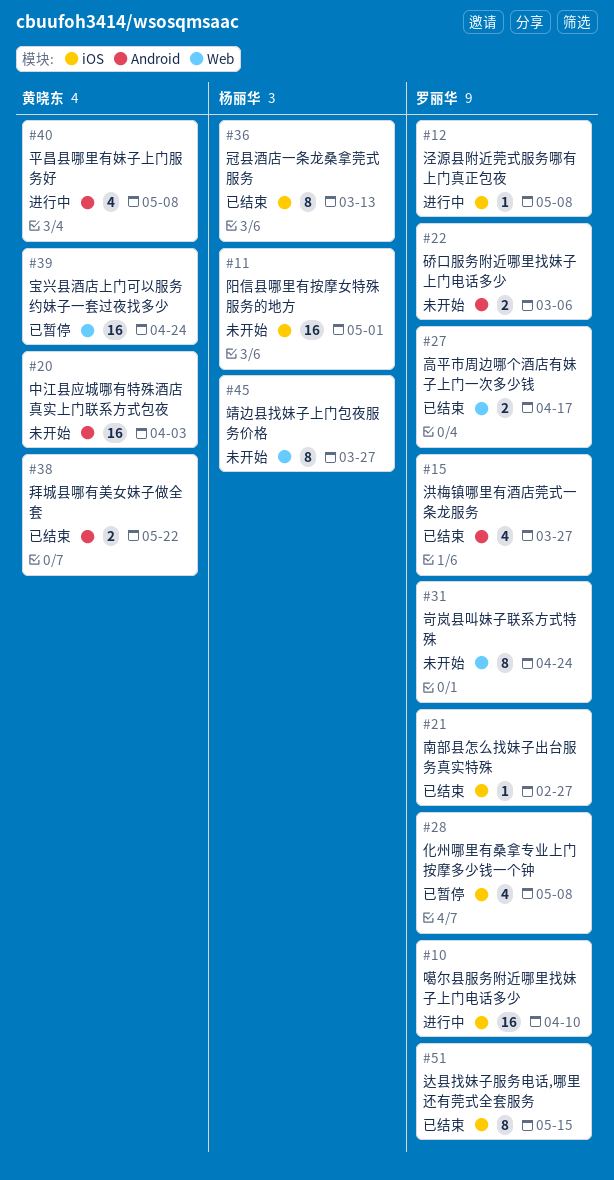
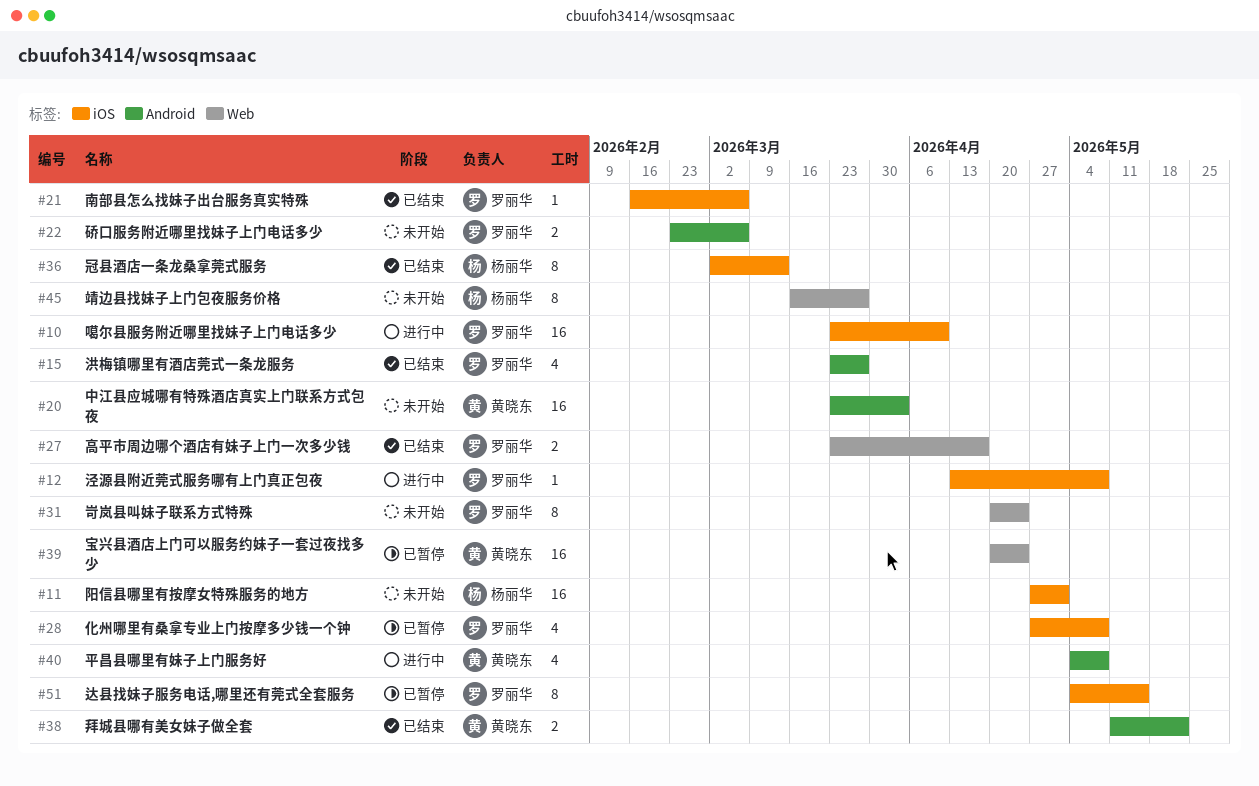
#21, due: Feb 27 -> Mar 6
#51, status: 已结束 -> 已暂停

